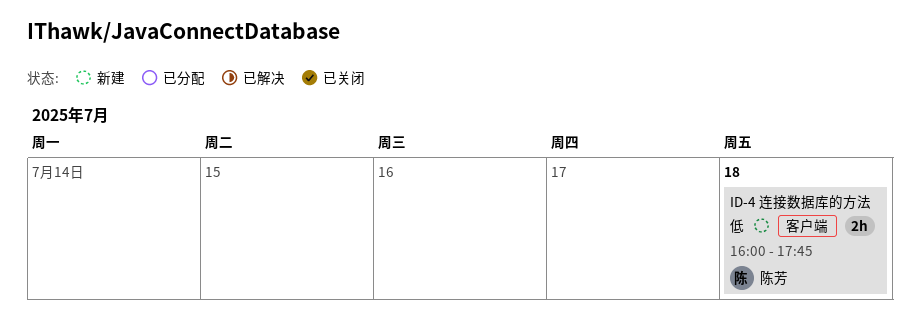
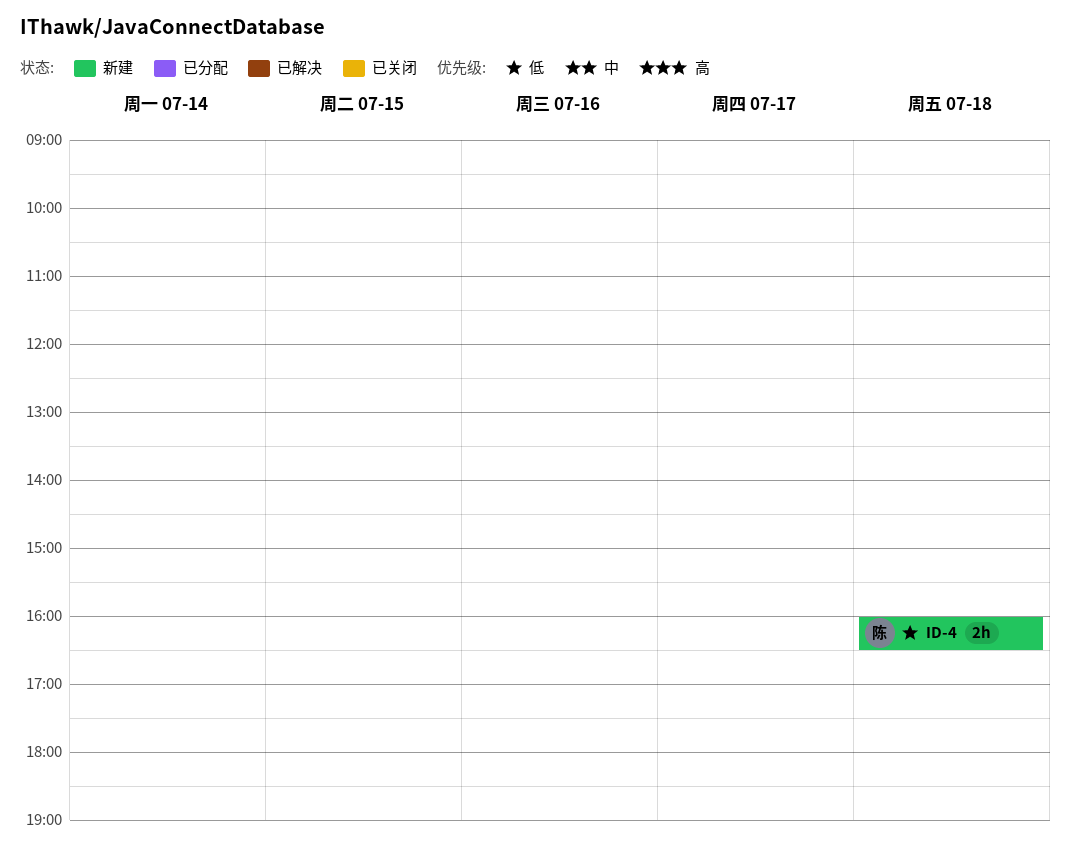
ID-4, ends: 17:45 -> 16:30

